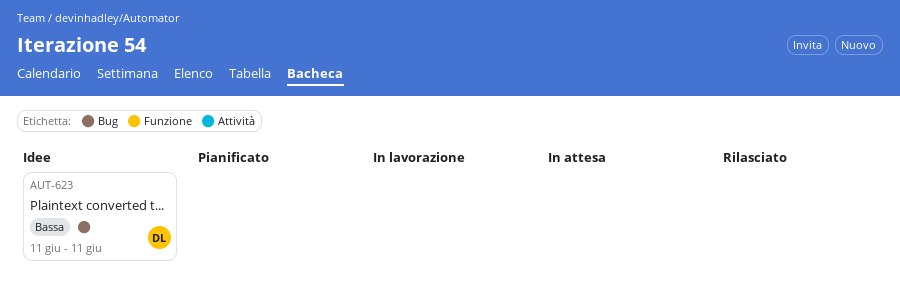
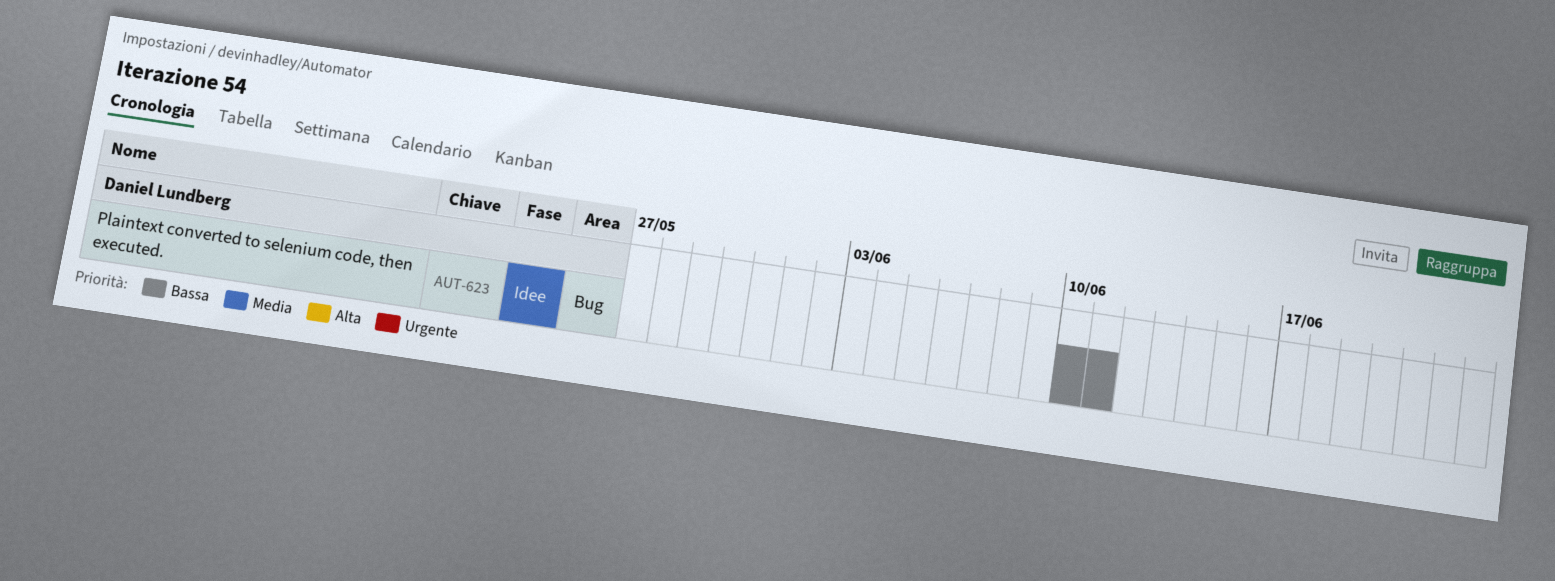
AUT-623, start: Jun 11 -> Jun 10

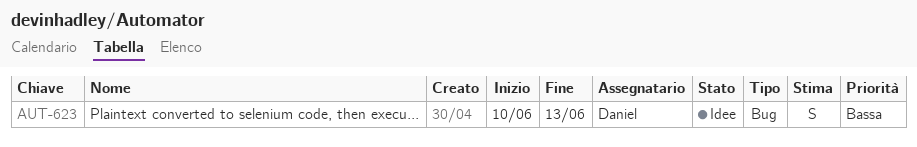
AUT-623, due: Jun 11 -> Jun 13

